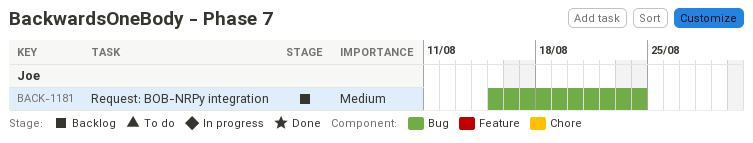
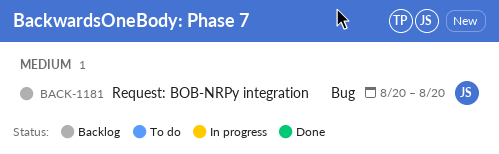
BACK-1181, start: Aug 15 -> Aug 20
BACK-1181, due: Aug 24 -> Aug 20

